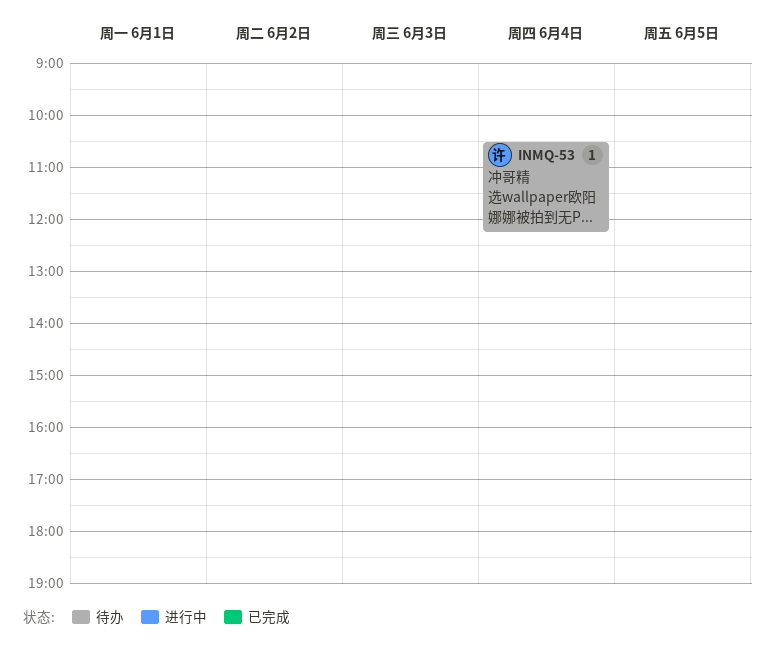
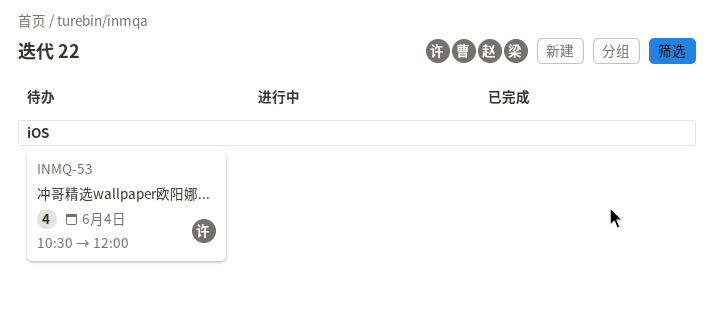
INMQ-53, estimate: 1 -> 4
INMQ-53, ends: 12:15 -> 12:00

